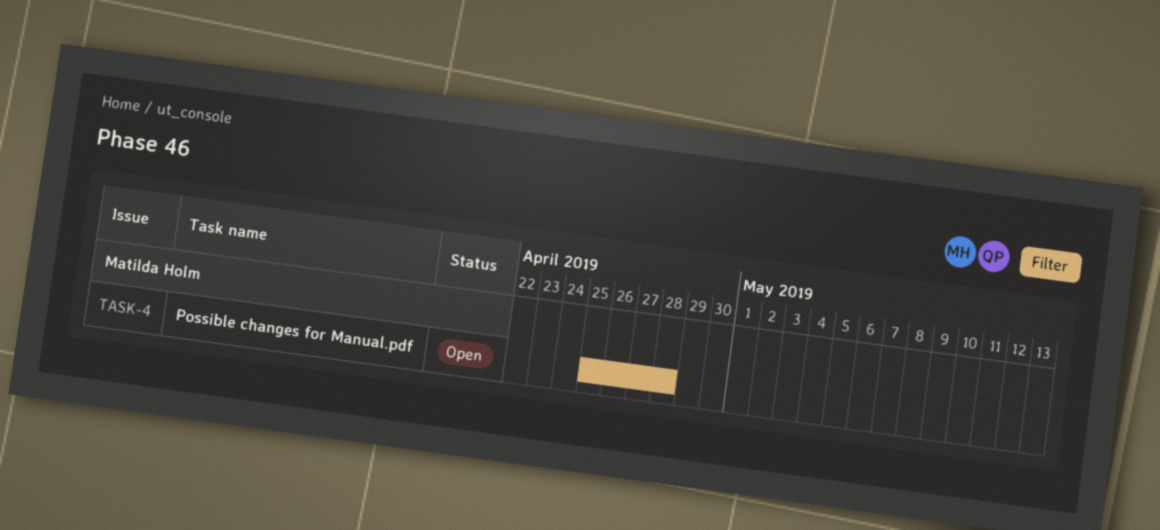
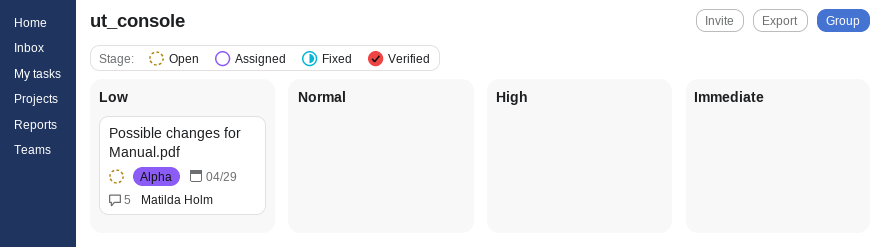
Possible changes for Manual.pdf, due: Apr 28 -> Apr 29

